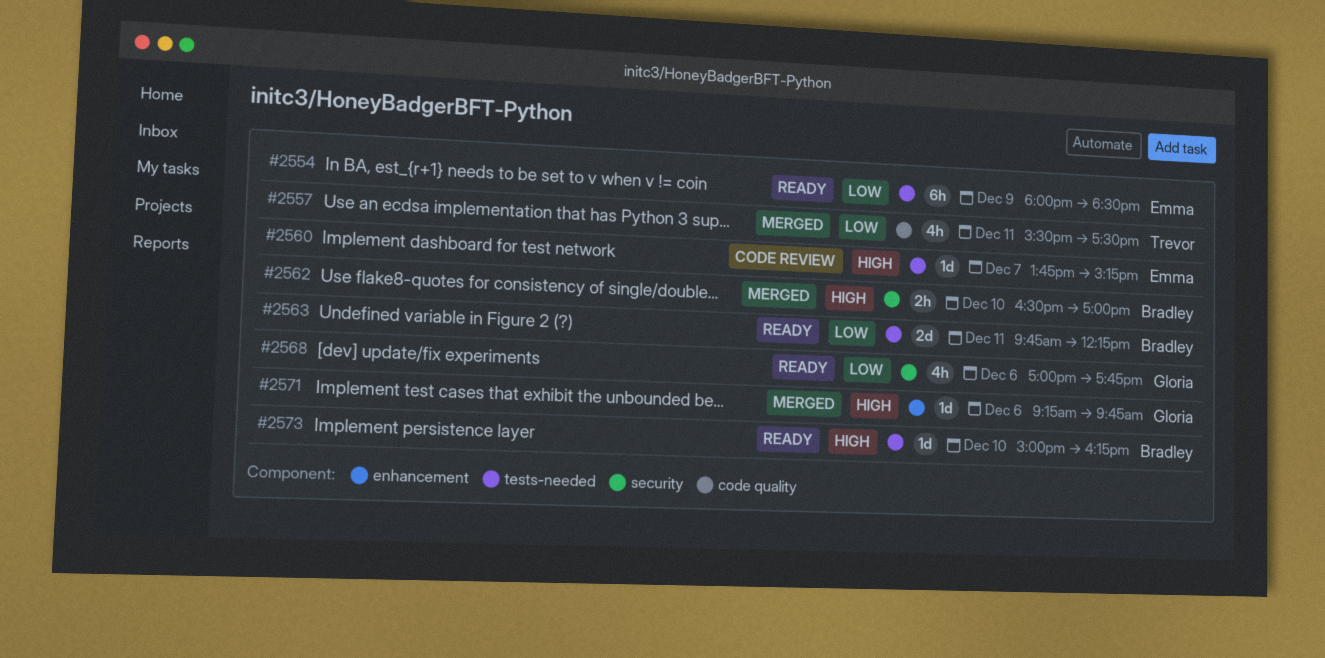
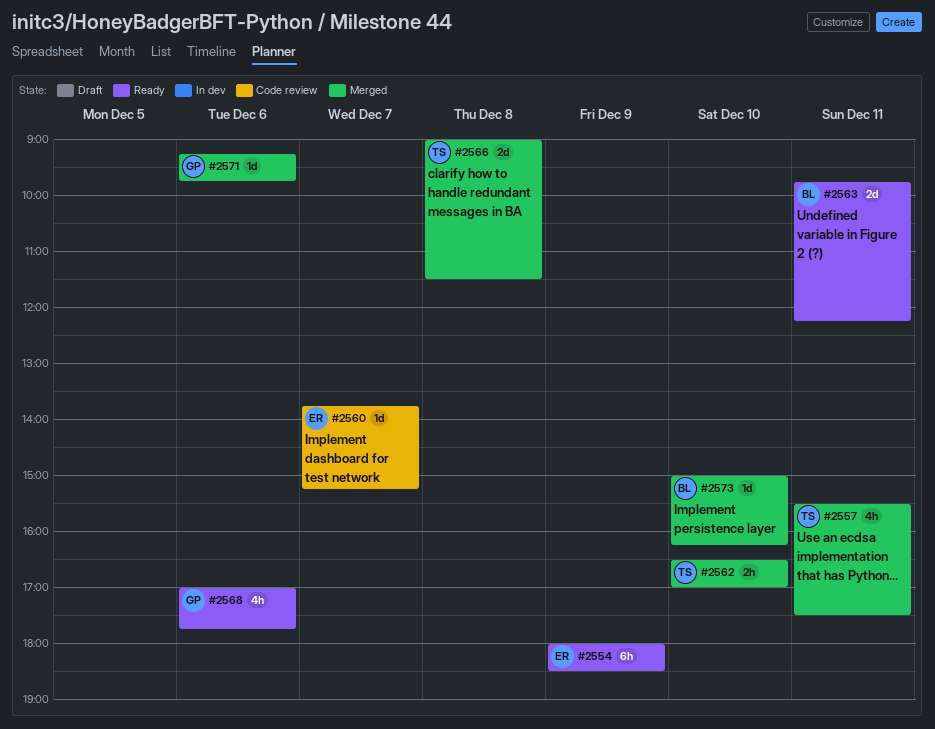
#2562, owner: Bradley -> Trevor
#2566: none -> present
#2573, status: Ready -> Merged

